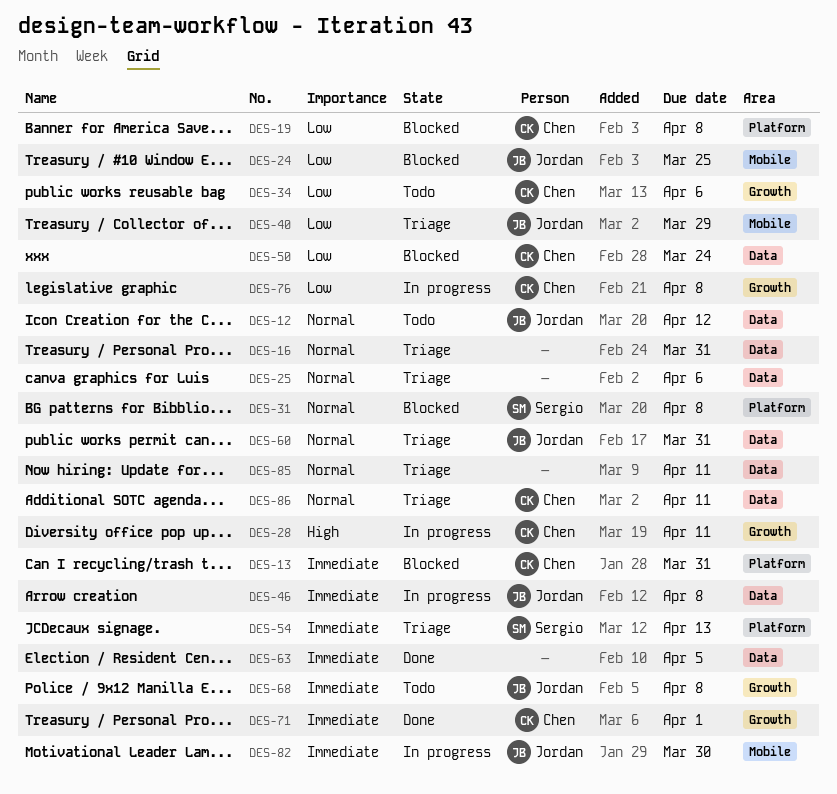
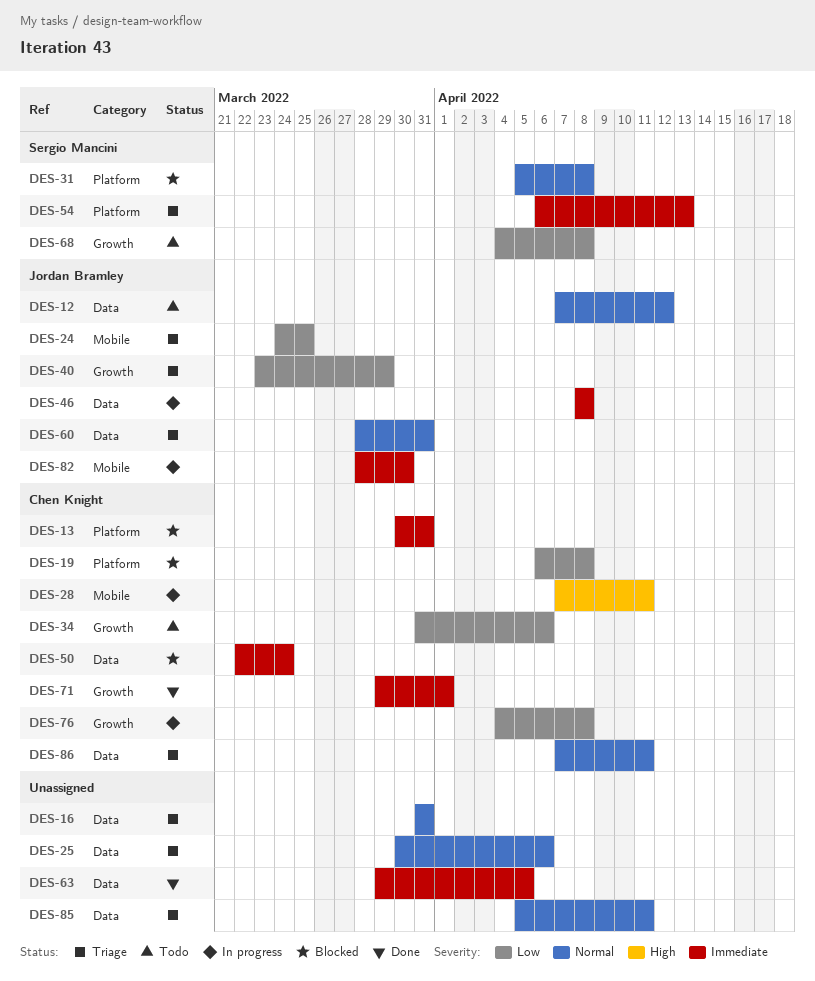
DES-24, status: Blocked -> Triage
DES-28, label: Growth -> Mobile
DES-40, label: Mobile -> Growth
DES-50, priority: Low -> Immediate
DES-68, owner: Jordan Bramley -> Sergio Mancini
DES-68, priority: Immediate -> Low

